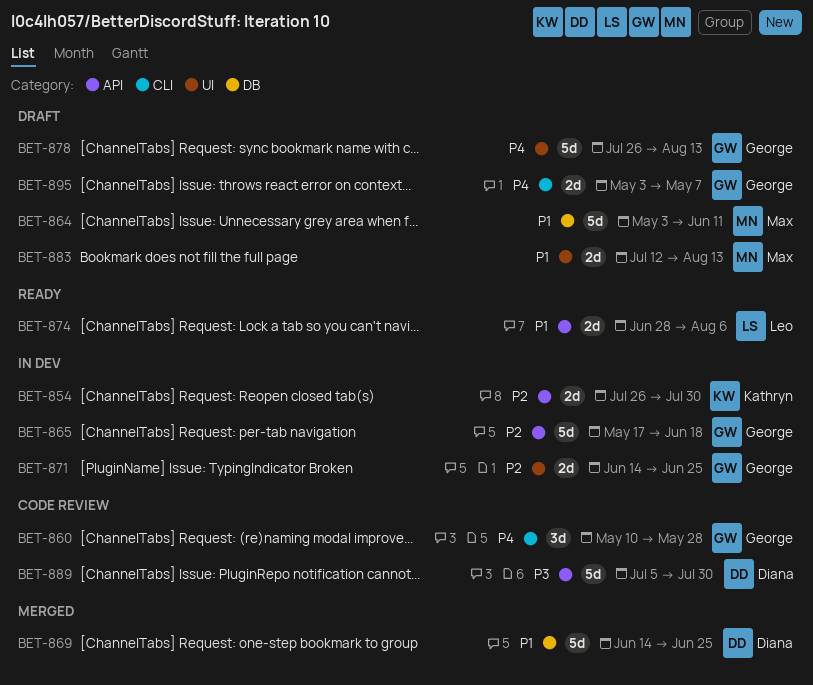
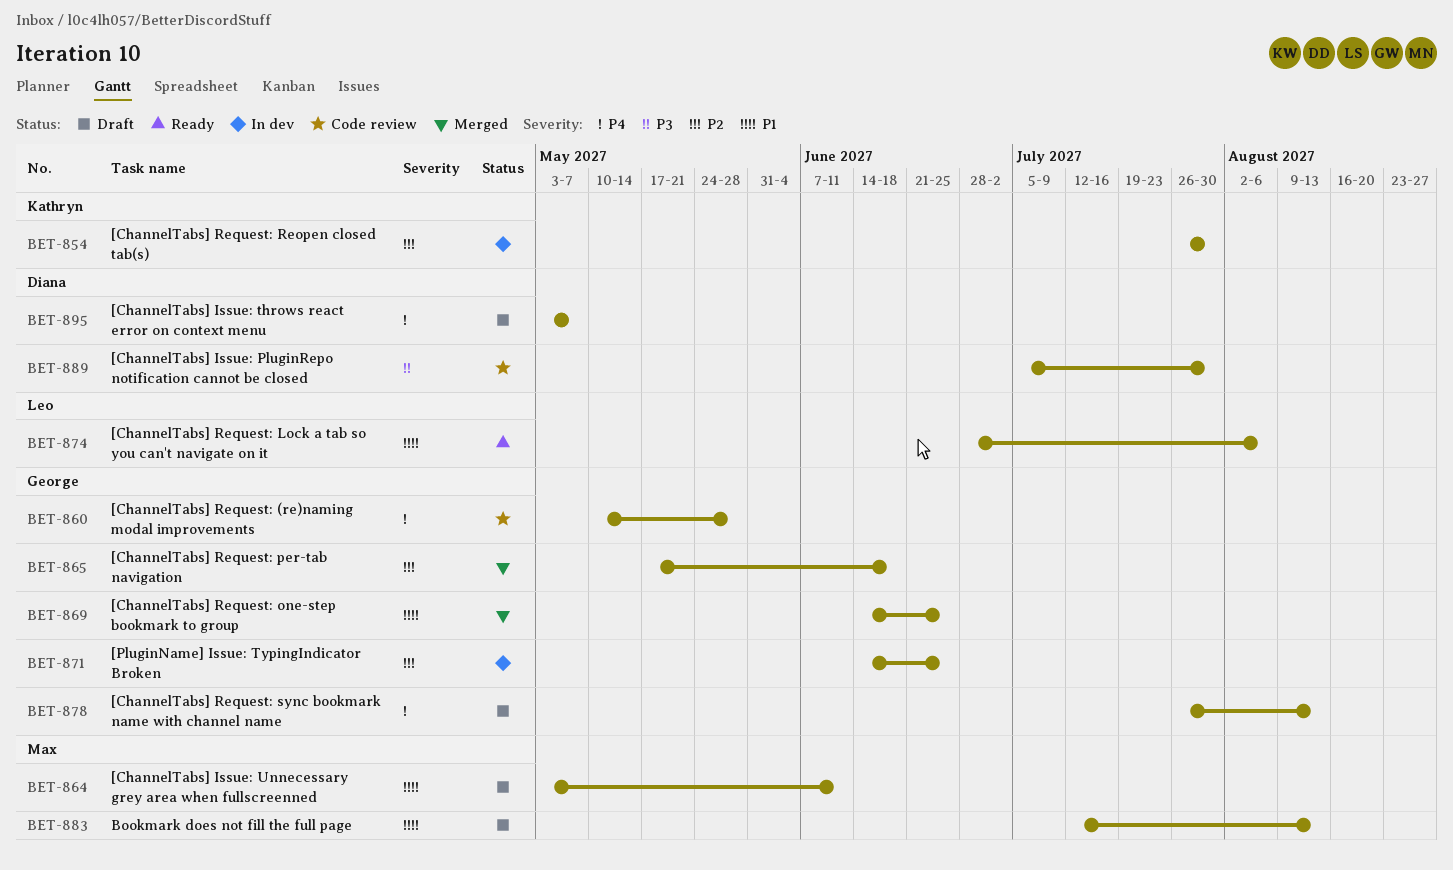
BET-865, status: In dev -> Merged
BET-869, owner: Diana -> George
BET-895, owner: George -> Diana

